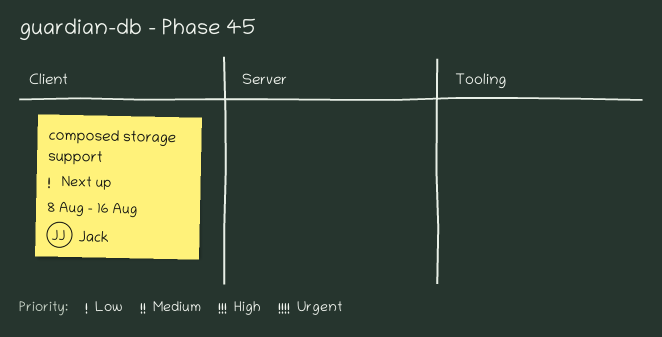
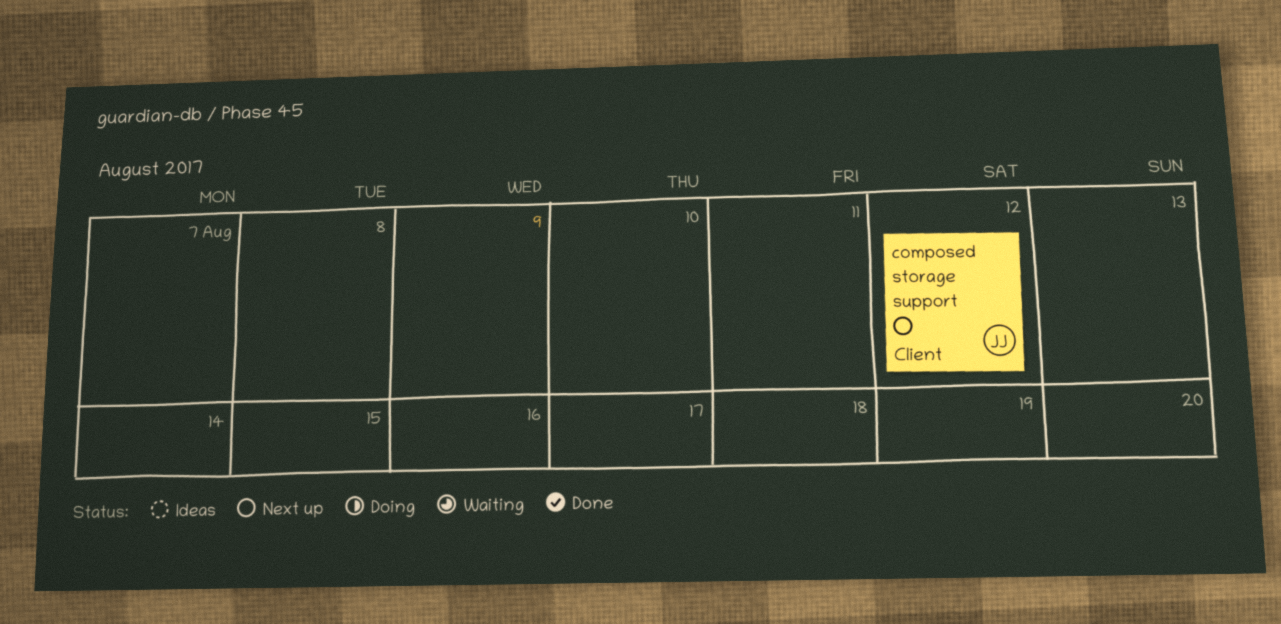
composed storage support, due: Aug 16 -> Aug 12

